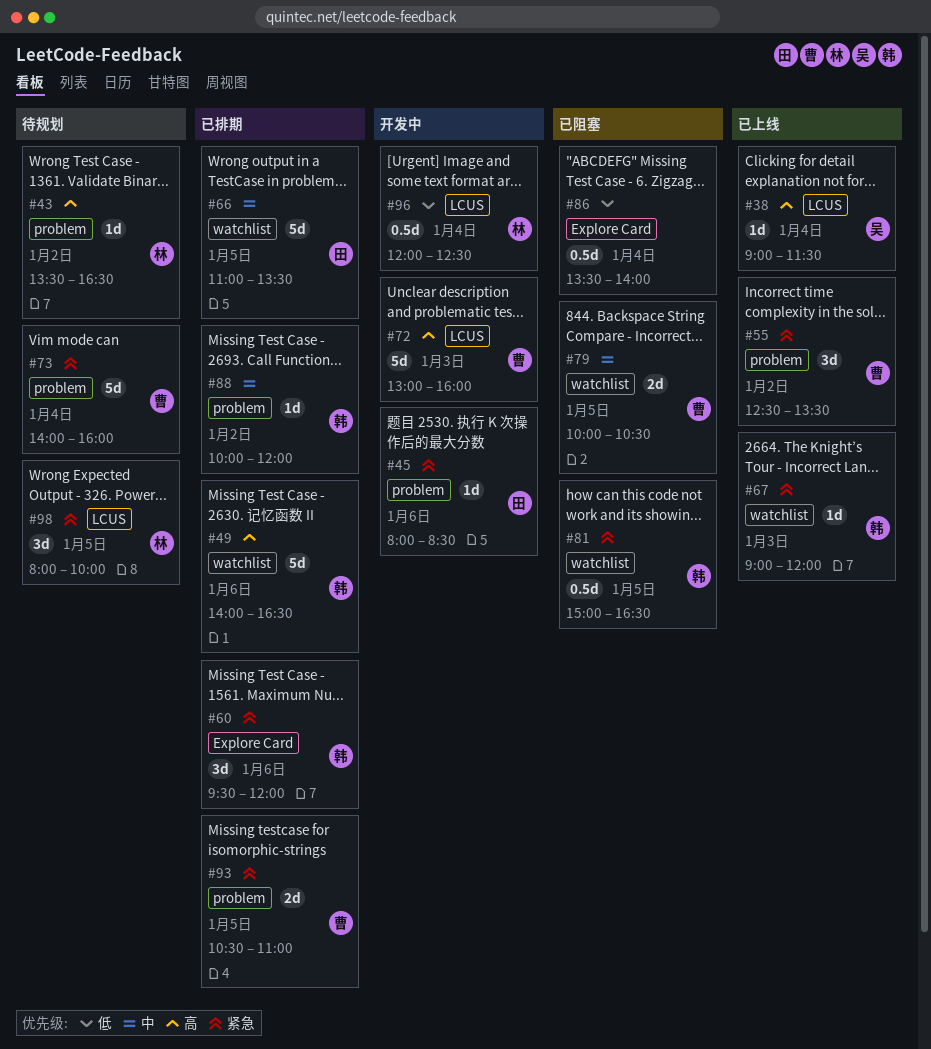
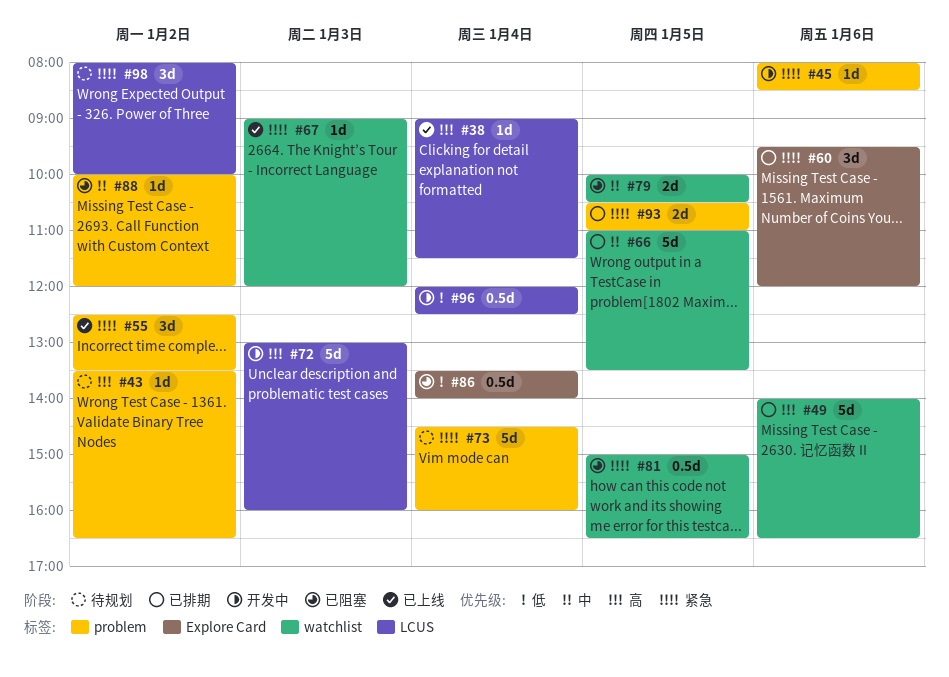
#73, begins: 14:00 -> 14:30
#88, status: 已排期 -> 已阻塞
#98, day: Jan 5 -> Jan 2

